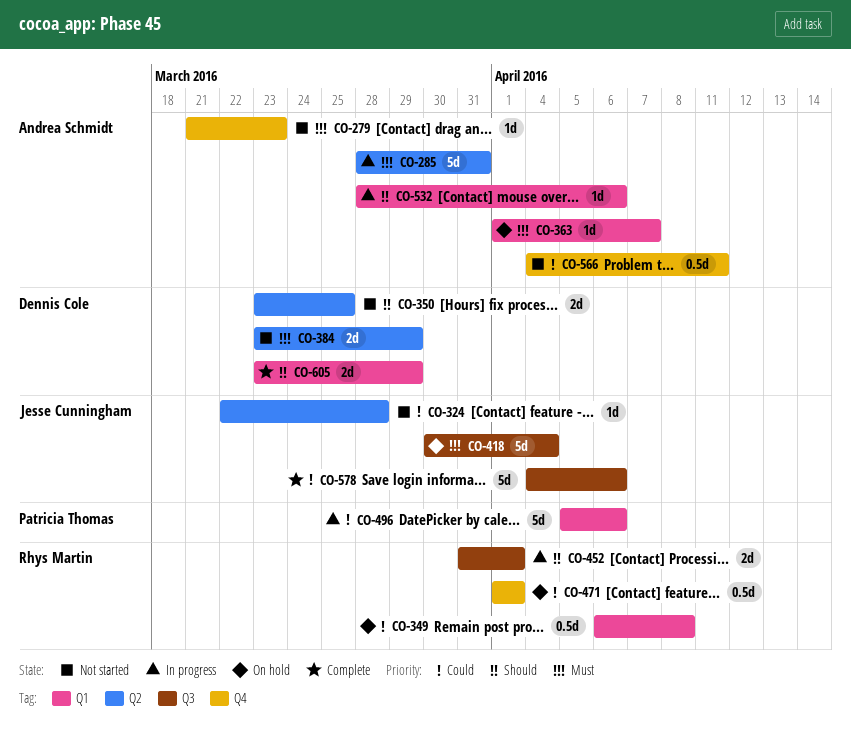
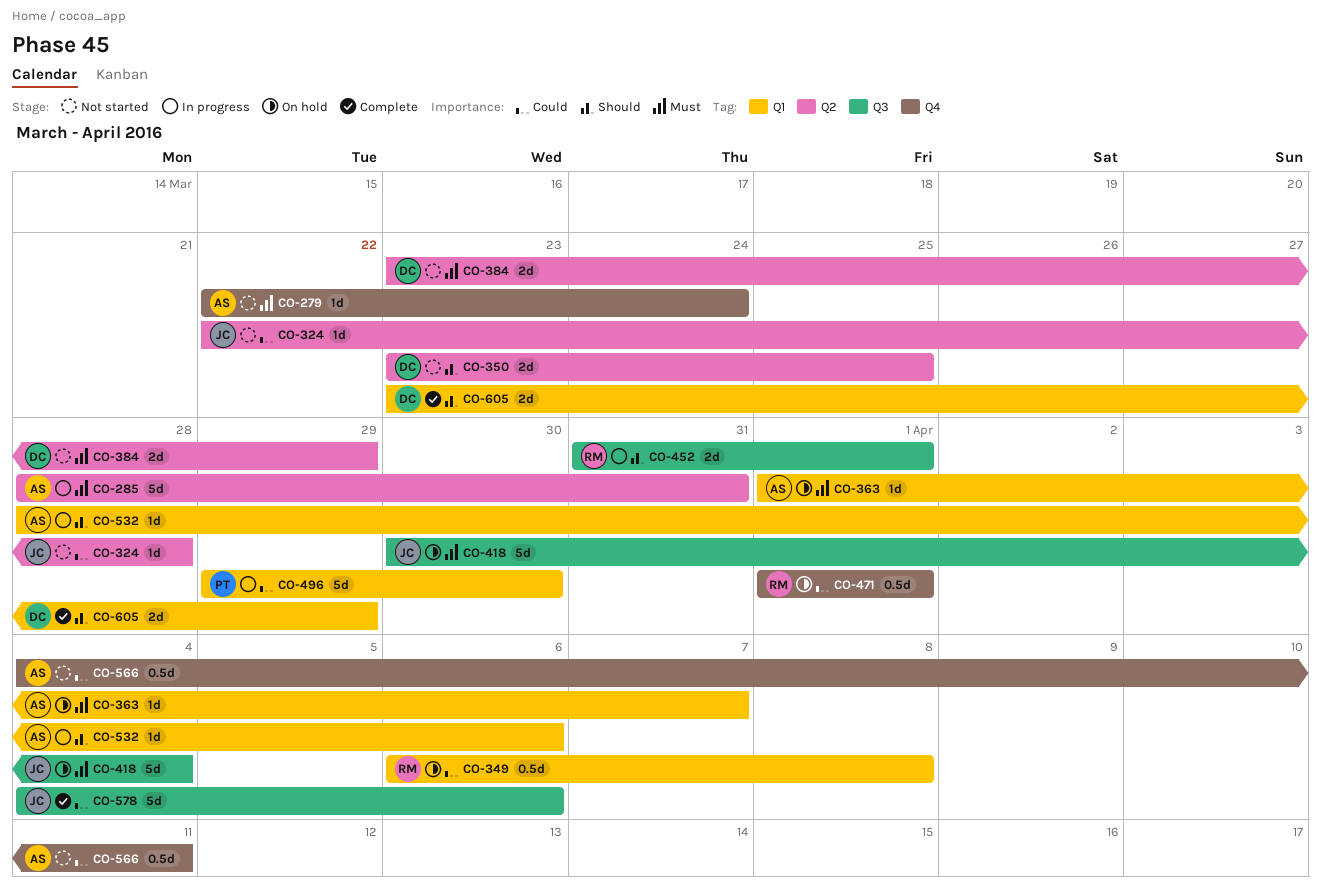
CO-279, start: Mar 21 -> Mar 22
CO-279, due: Mar 23 -> Mar 24
CO-496, start: Apr 5 -> Mar 29
CO-496, due: Apr 6 -> Mar 30

